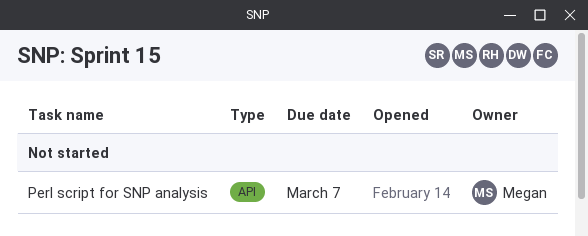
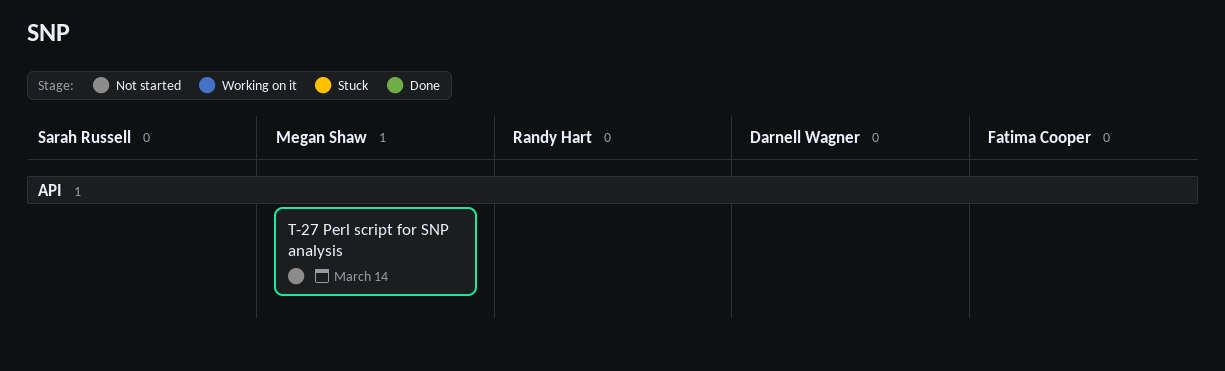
Perl script for SNP analysis, due: Mar 7 -> Mar 14

